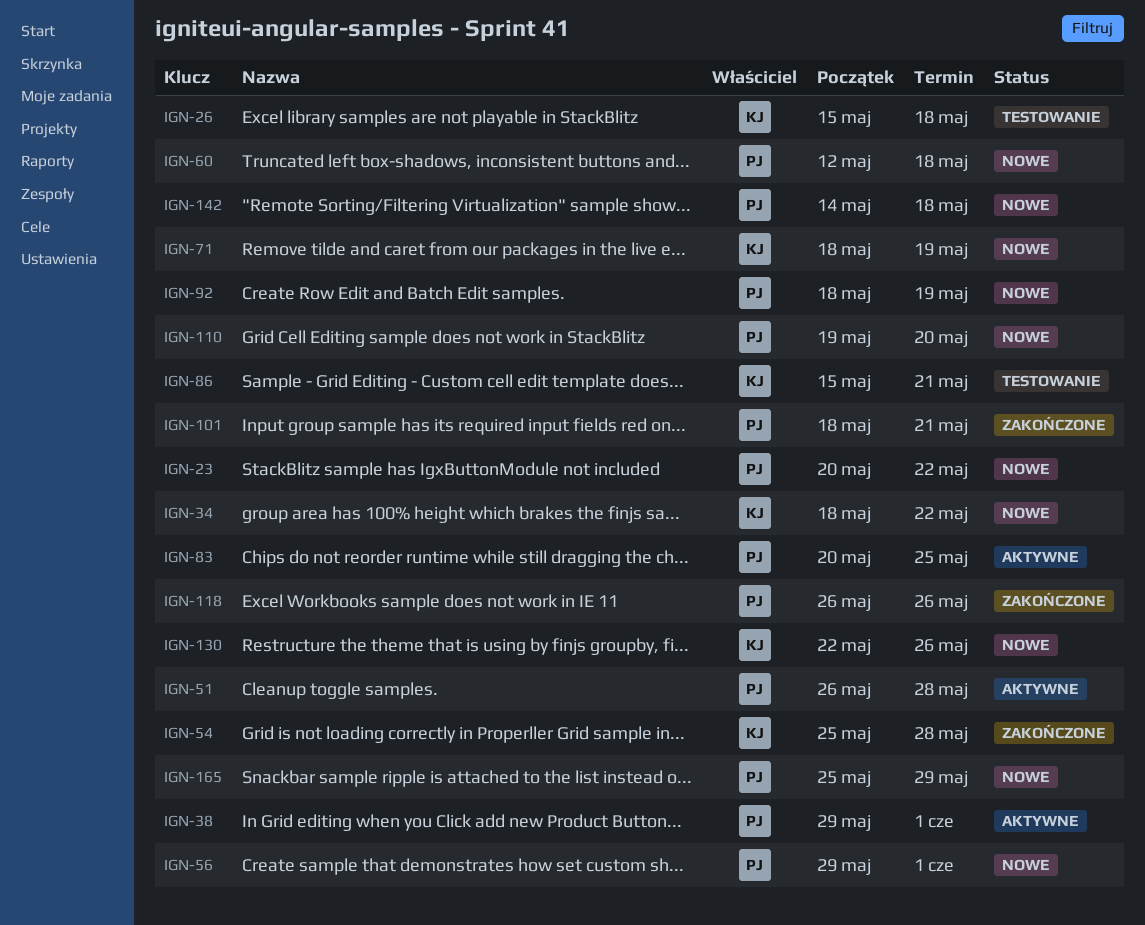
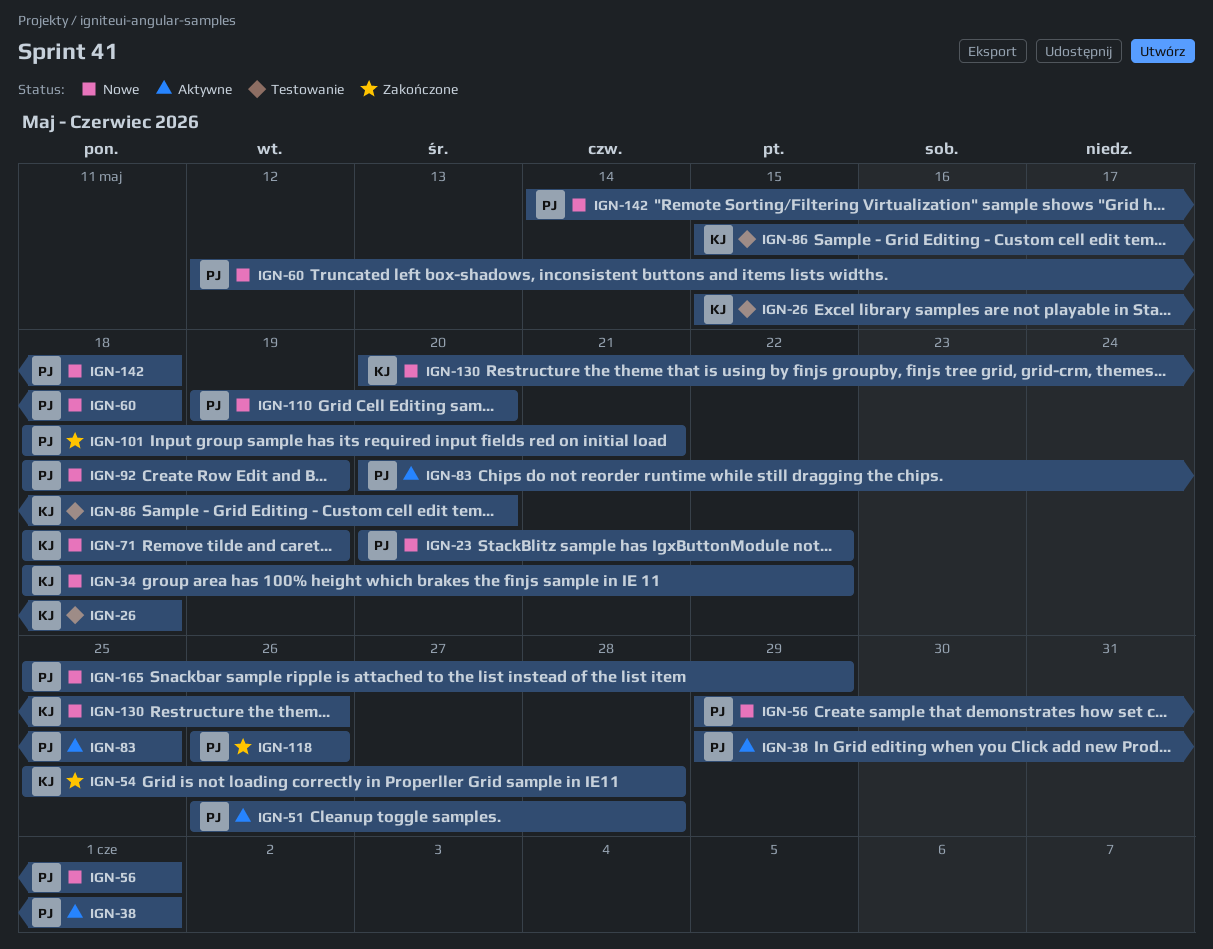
IGN-86, due: May 21 -> May 20
IGN-130, start: May 22 -> May 20

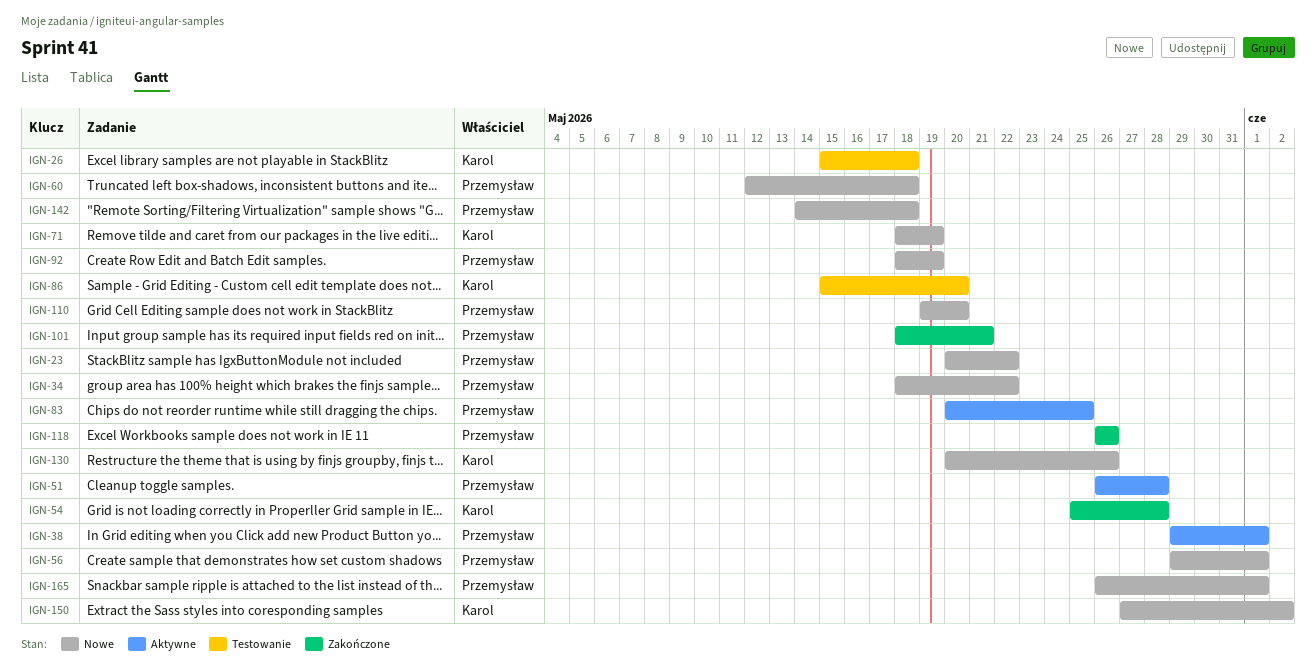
IGN-34, owner: Karol -> Przemysław
IGN-150: none -> present
IGN-165, start: May 25 -> May 26
IGN-165, due: May 29 -> Jun 1

